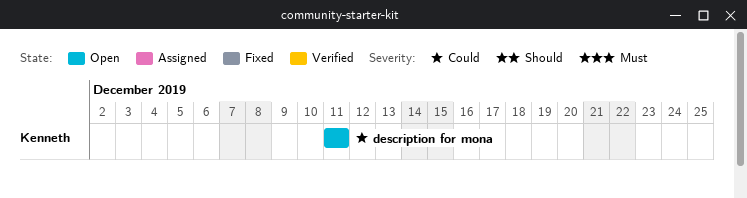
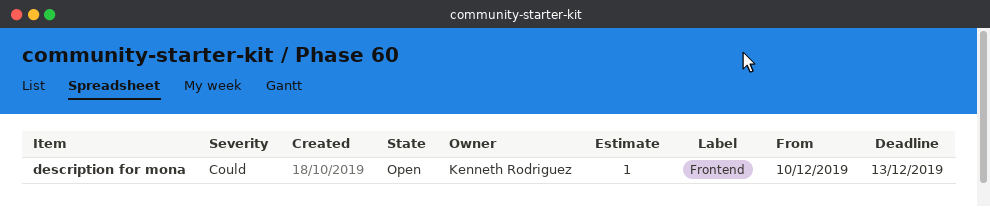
description for mona, start: Dec 11 -> Dec 10
description for mona, due: Dec 11 -> Dec 13

